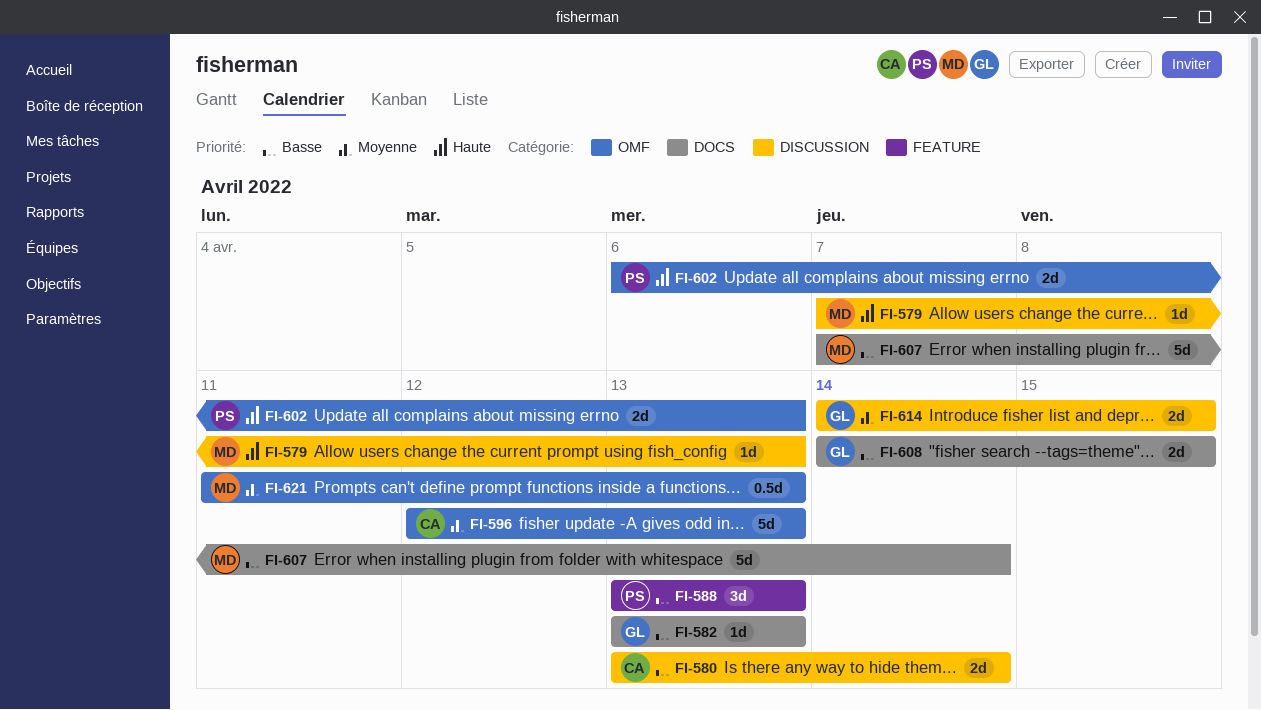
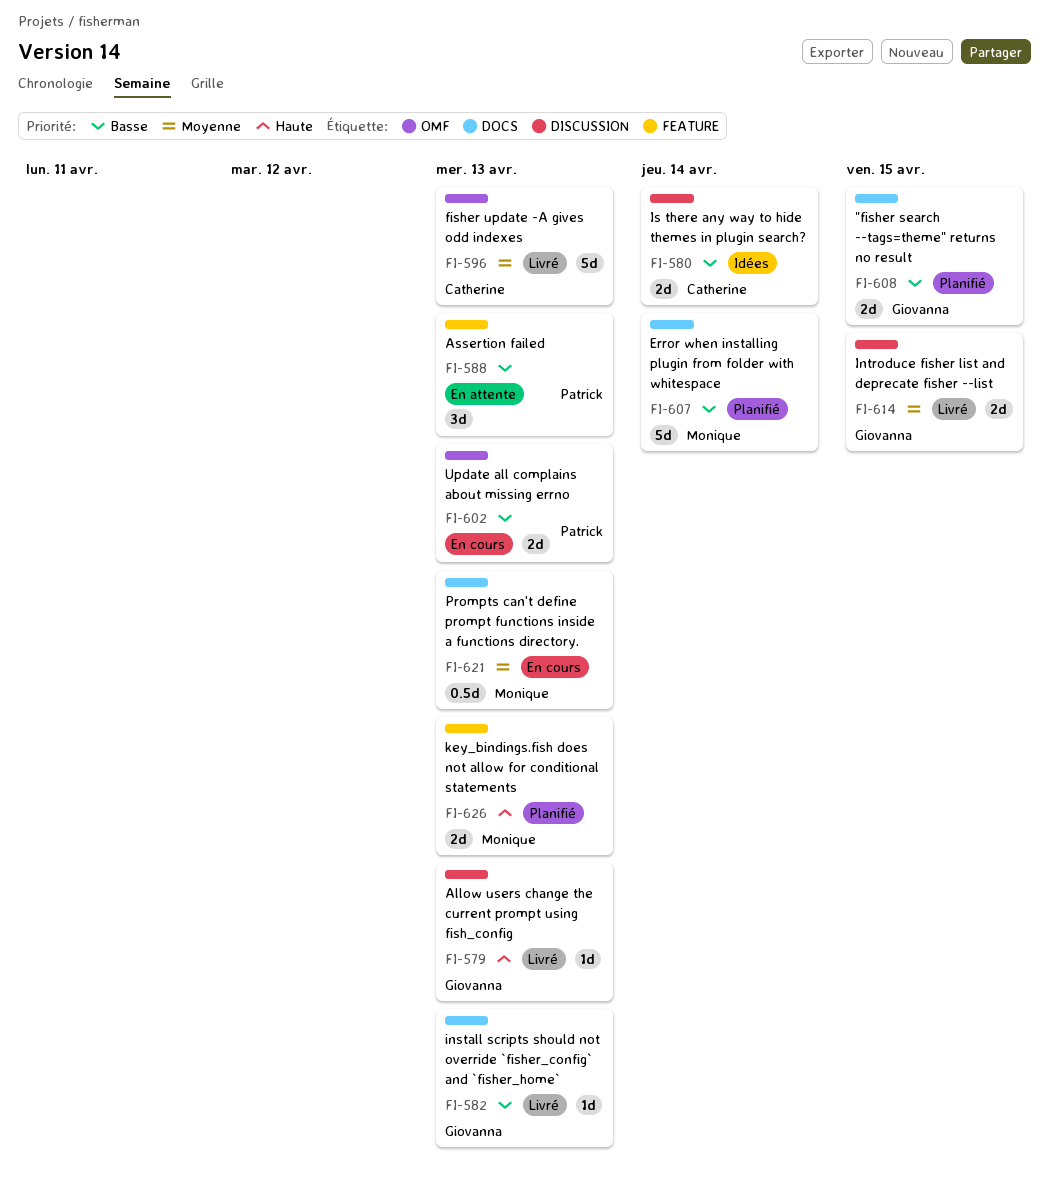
FI-579, owner: Monique -> Giovanna
FI-602, priority: Haute -> Basse
FI-621, label: OMF -> DOCS
FI-626: none -> present

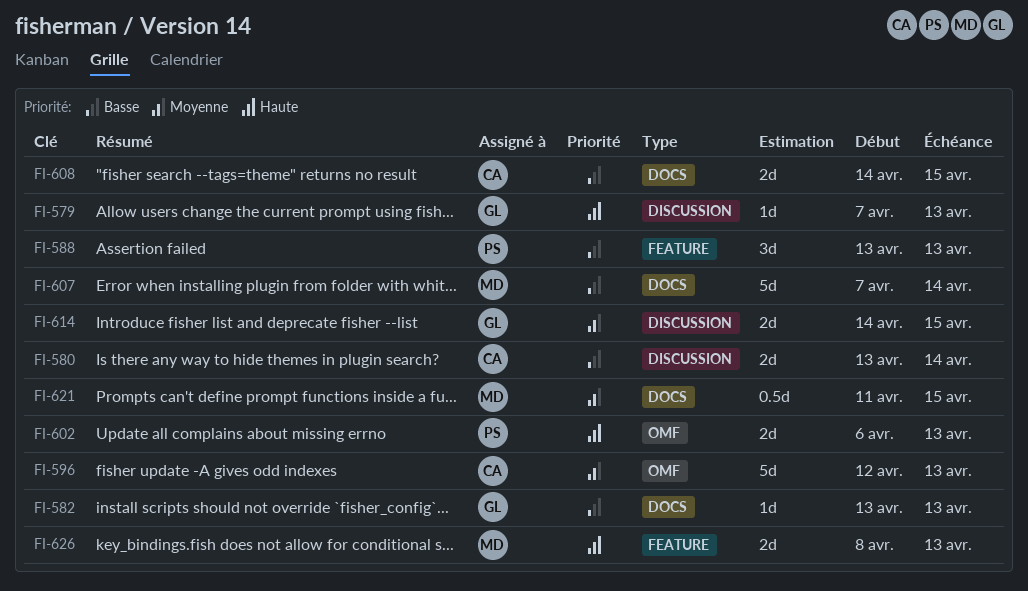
FI-602, priority: Basse -> Haute
FI-608, owner: Giovanna -> Catherine
FI-621, due: Apr 13 -> Apr 15

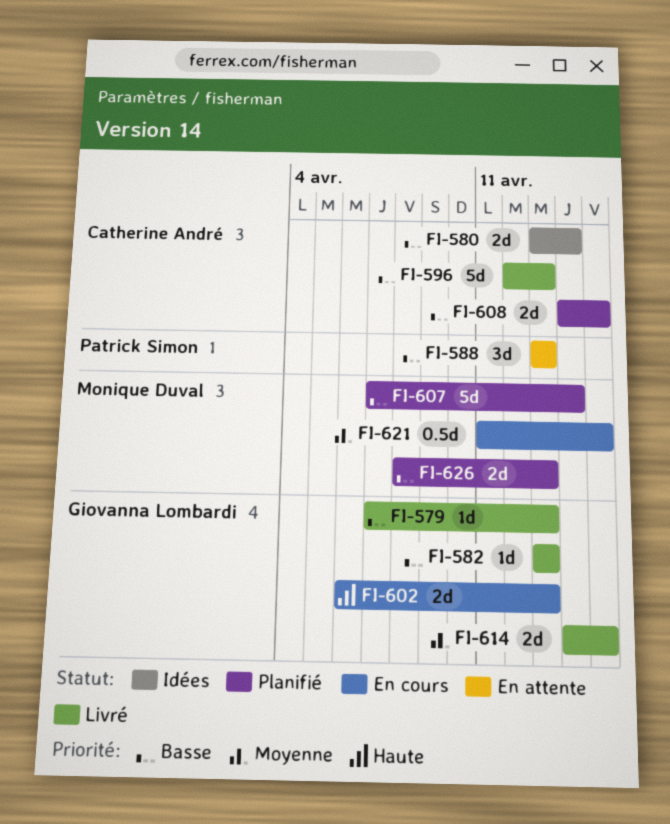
FI-579, priority: Haute -> Basse
FI-596, priority: Moyenne -> Basse
FI-602, owner: Patrick Simon -> Giovanna Lombardi
FI-626, priority: Haute -> Basse

